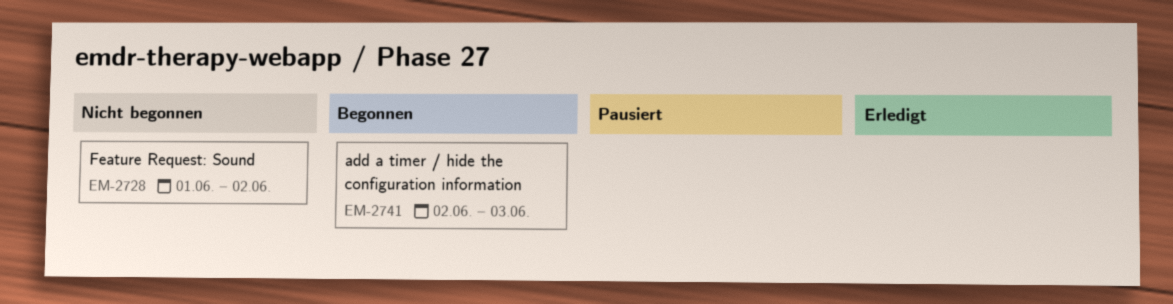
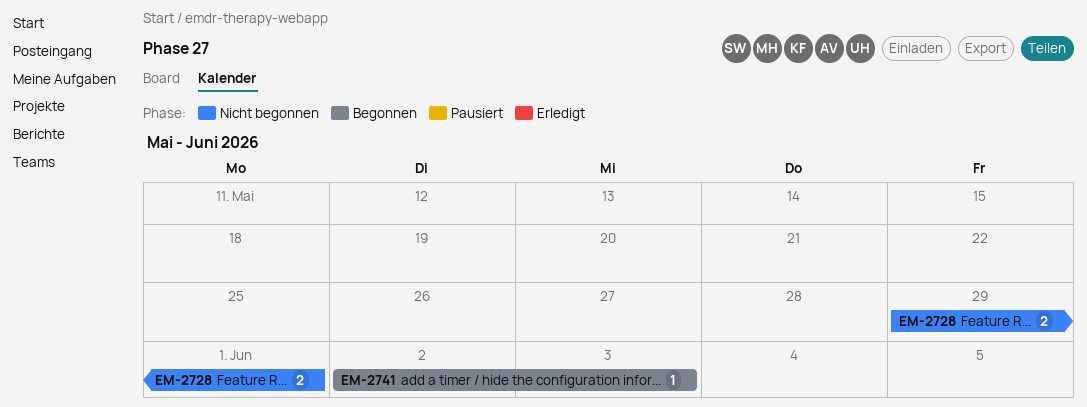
EM-2728, start: Jun 1 -> May 29
EM-2728, due: Jun 2 -> Jun 1

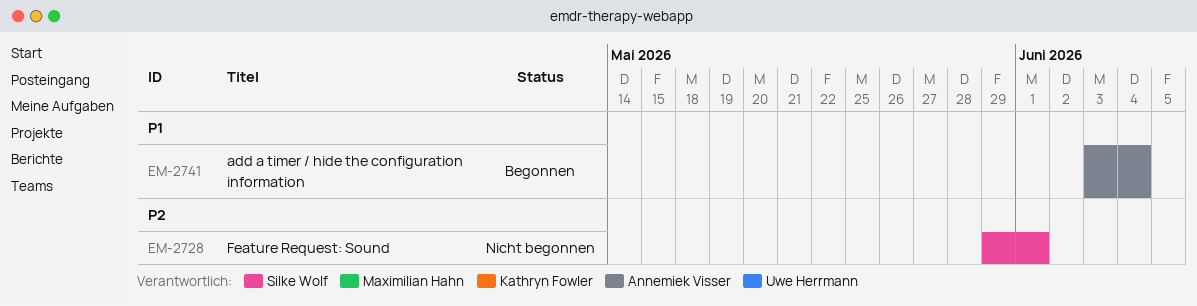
EM-2741, start: Jun 2 -> Jun 3
EM-2741, due: Jun 3 -> Jun 4

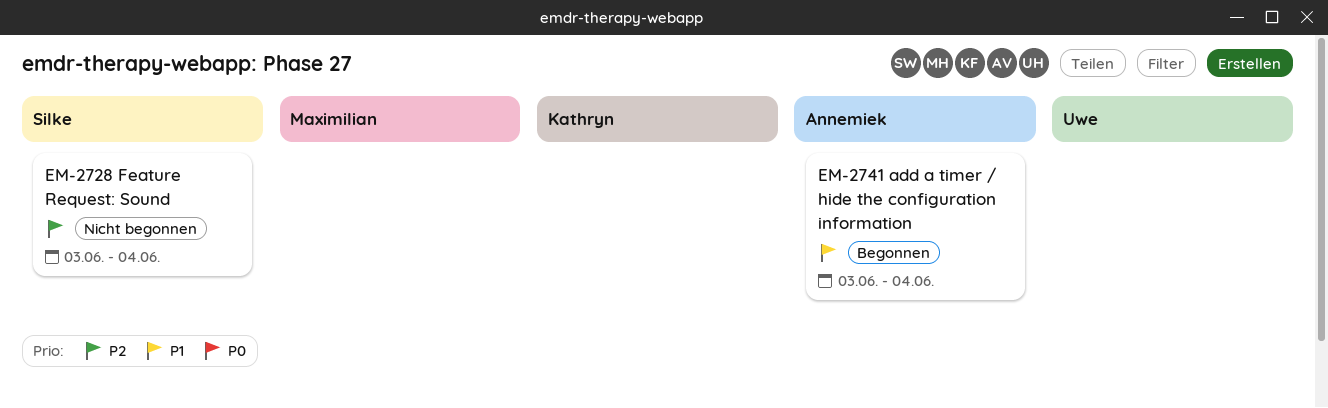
EM-2728, start: May 29 -> Jun 3
EM-2728, due: Jun 1 -> Jun 4

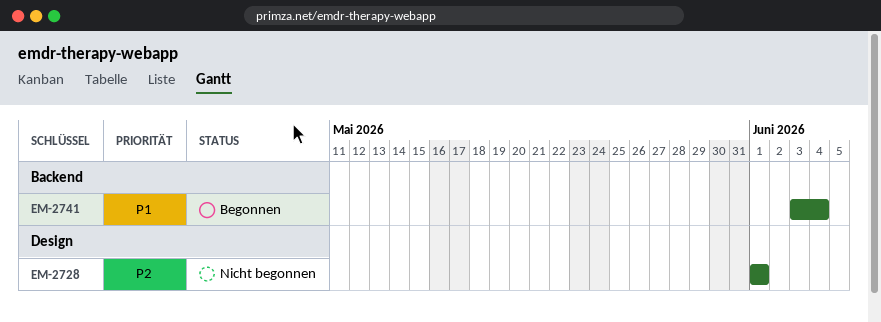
EM-2728, start: Jun 3 -> Jun 1
EM-2728, due: Jun 4 -> Jun 1

